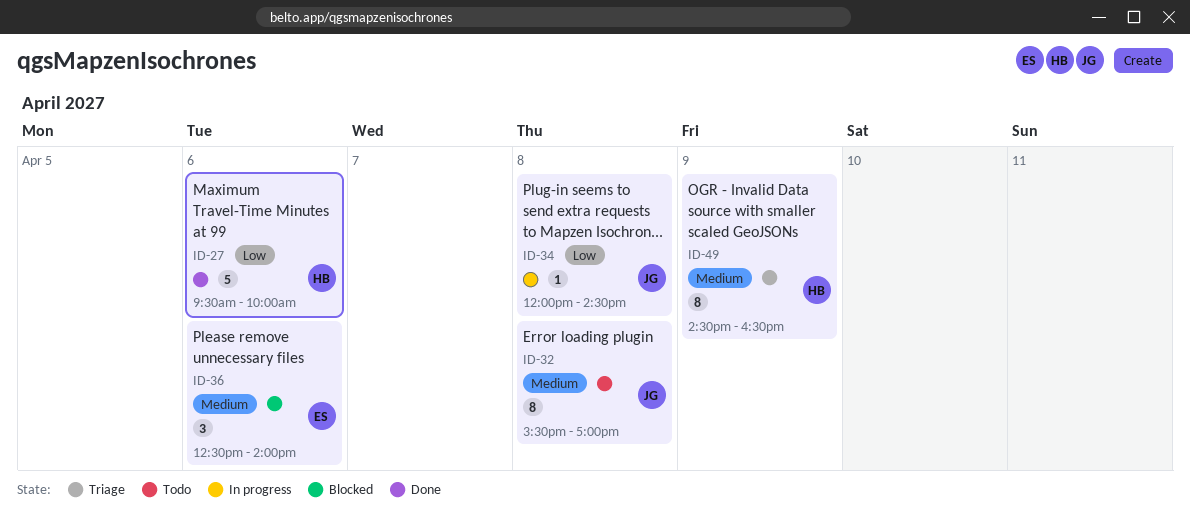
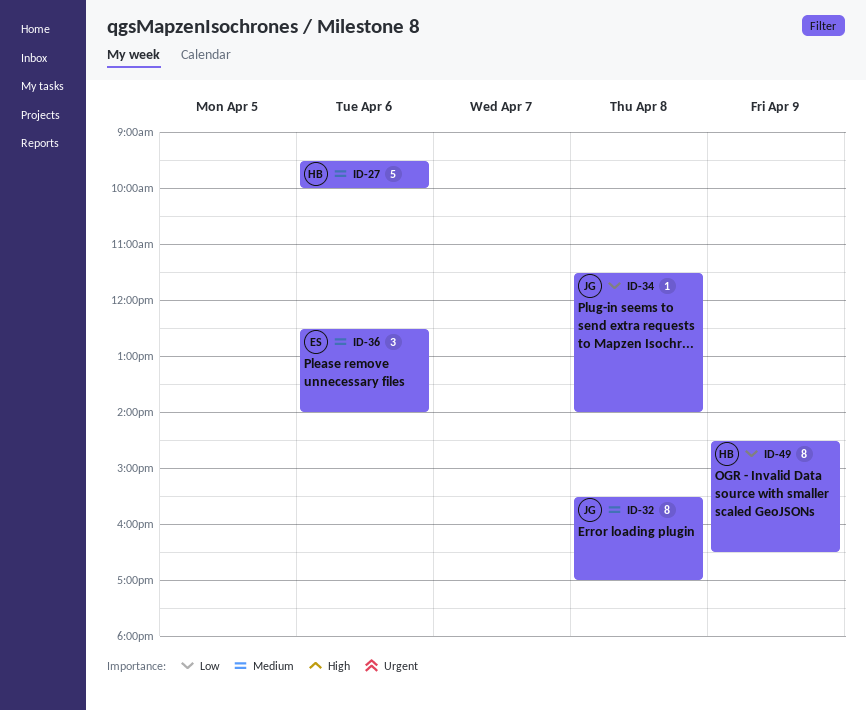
ID-27, priority: Low -> Medium
ID-34, begins: 12:00 -> 11:30
ID-34, ends: 14:30 -> 14:00
ID-49, priority: Medium -> Low

